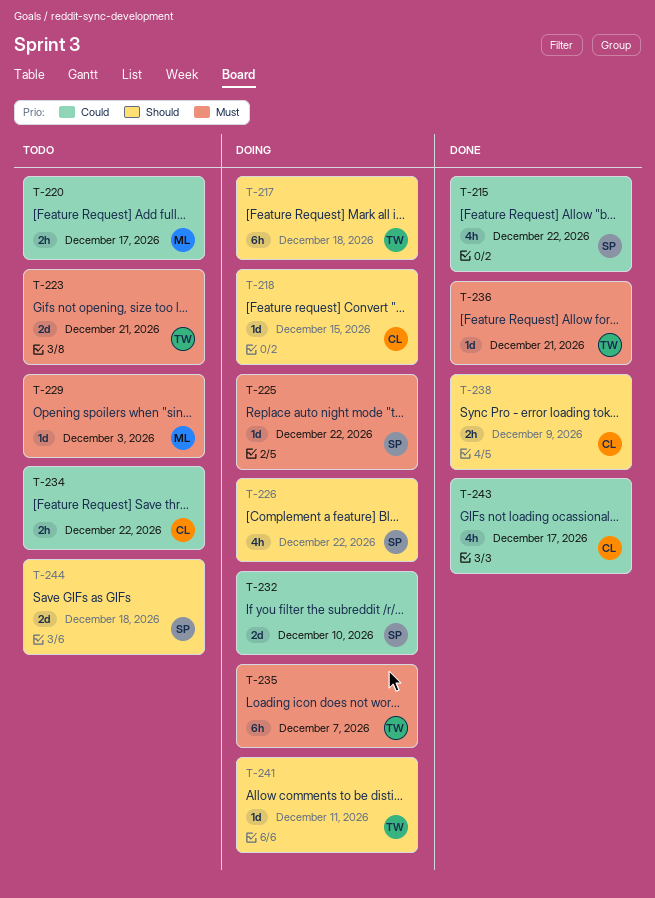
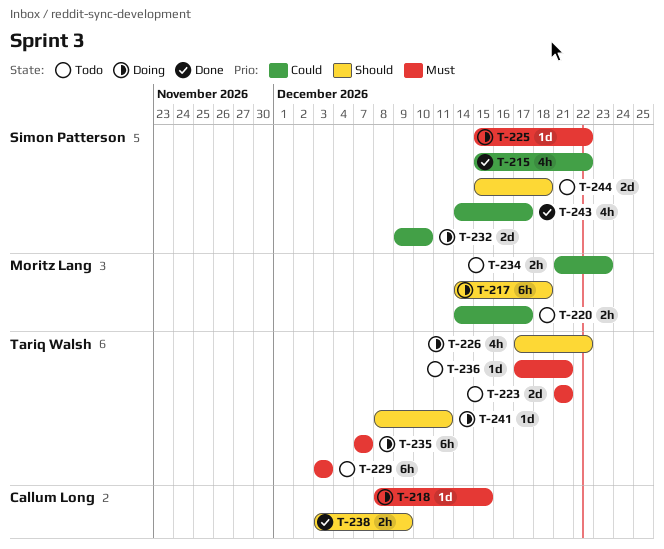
T-217, owner: Tariq Walsh -> Moritz Lang
T-218, priority: Should -> Must
T-226, owner: Simon Patterson -> Tariq Walsh
T-229, owner: Moritz Lang -> Tariq Walsh
T-229, estimate: 1d -> 6h
T-234, owner: Callum Long -> Moritz Lang
T-234, due: Dec 22 -> Dec 23
T-236, status: Done -> Todo
T-243, owner: Callum Long -> Simon Patterson

